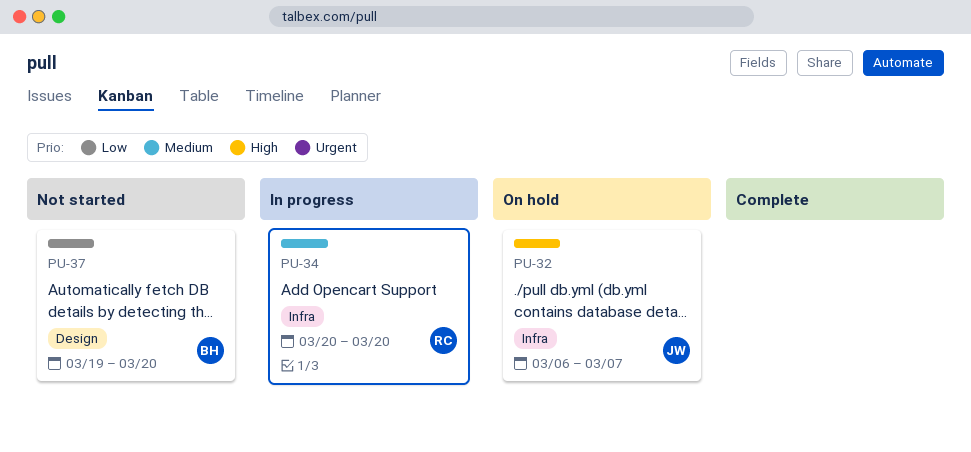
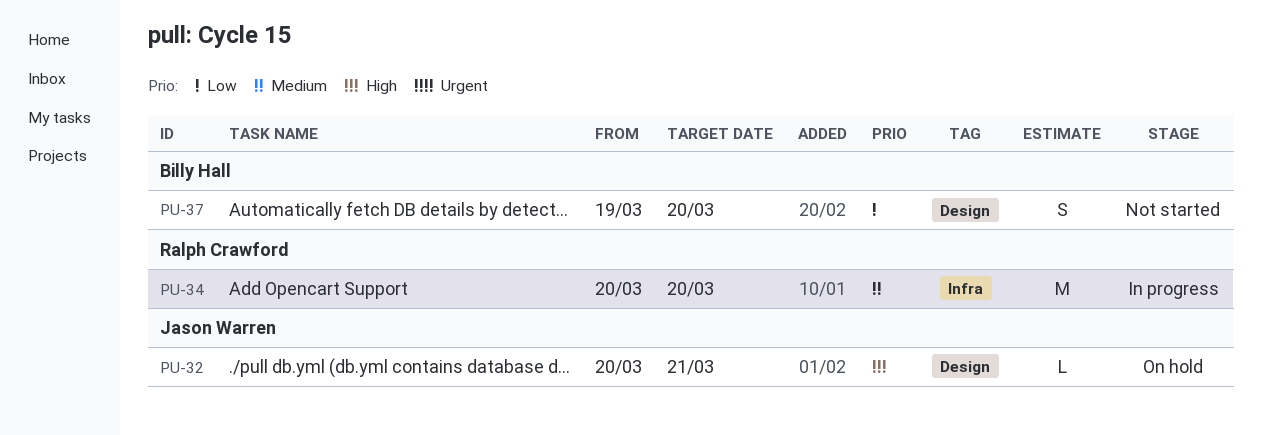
PU-32, label: Infra -> Design
PU-32, start: Mar 6 -> Mar 20
PU-32, due: Mar 7 -> Mar 21

